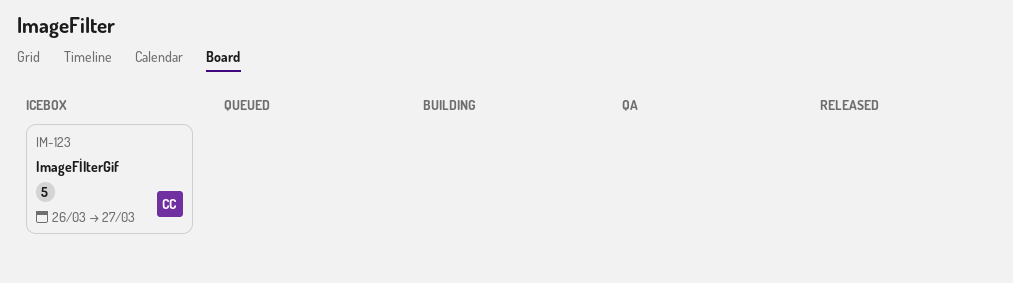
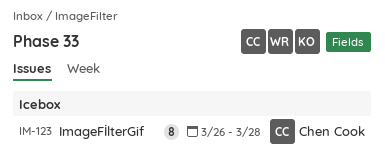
IM-123, estimate: 5 -> 8
IM-123, due: Mar 27 -> Mar 28

